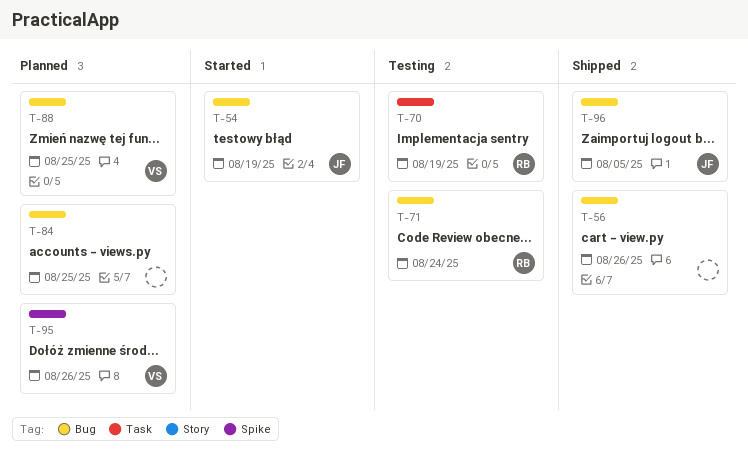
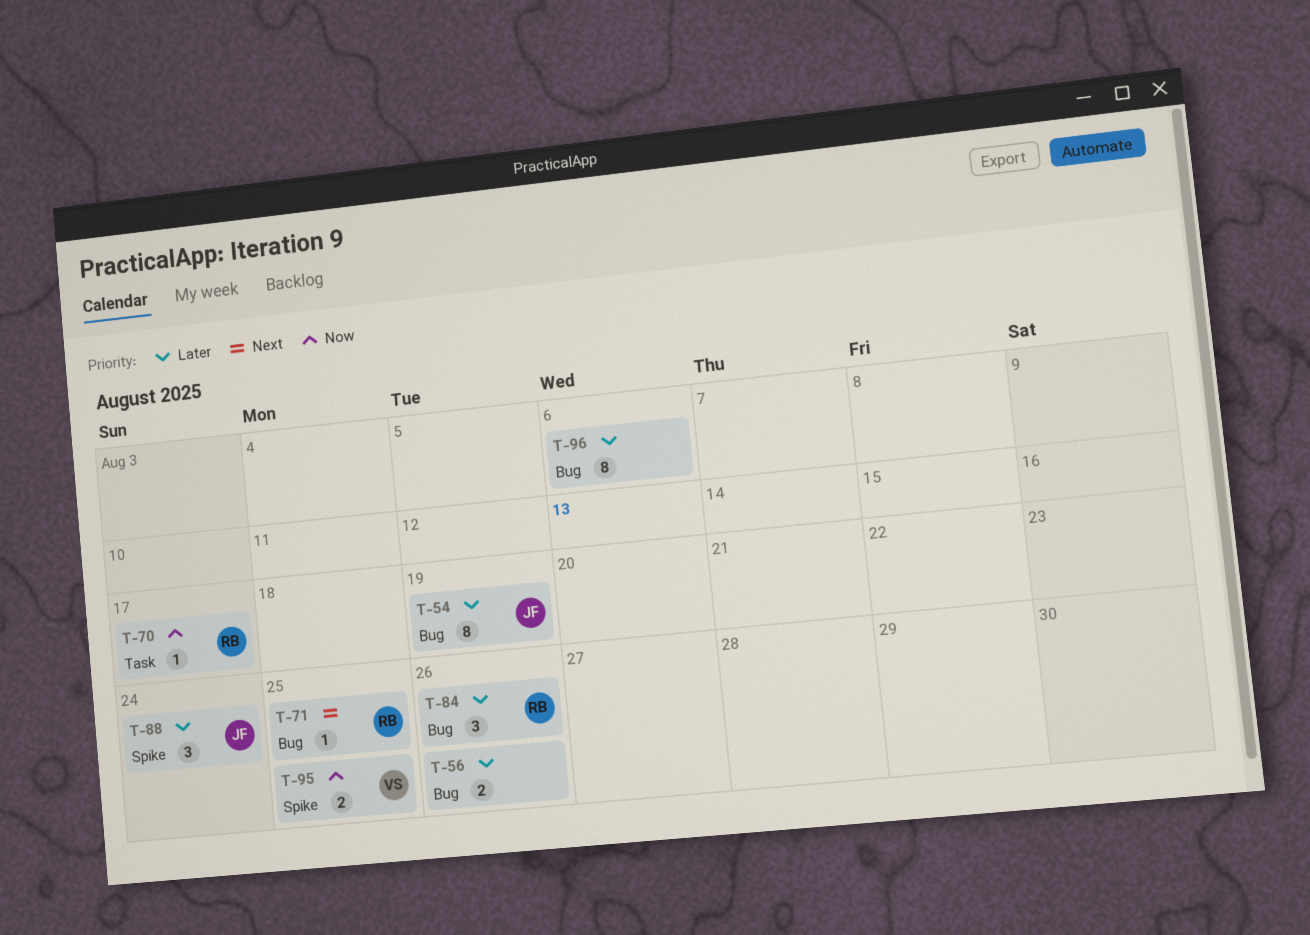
T-70, due: Aug 19 -> Aug 17
T-71, due: Aug 24 -> Aug 25
T-84, owner: none -> RB
T-84, due: Aug 25 -> Aug 26
T-88, owner: VS -> JF
T-88, label: Bug -> Spike
T-88, due: Aug 25 -> Aug 24
T-95, due: Aug 26 -> Aug 25
T-96, owner: JF -> none
T-96, due: Aug 5 -> Aug 6

